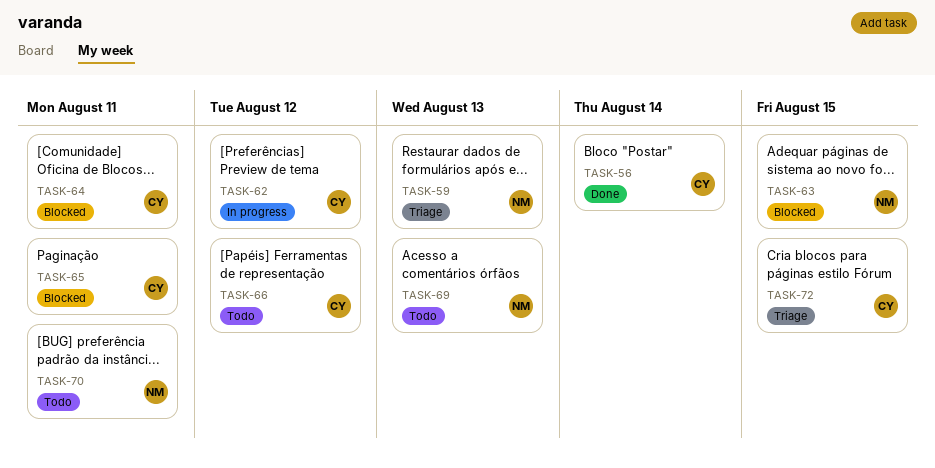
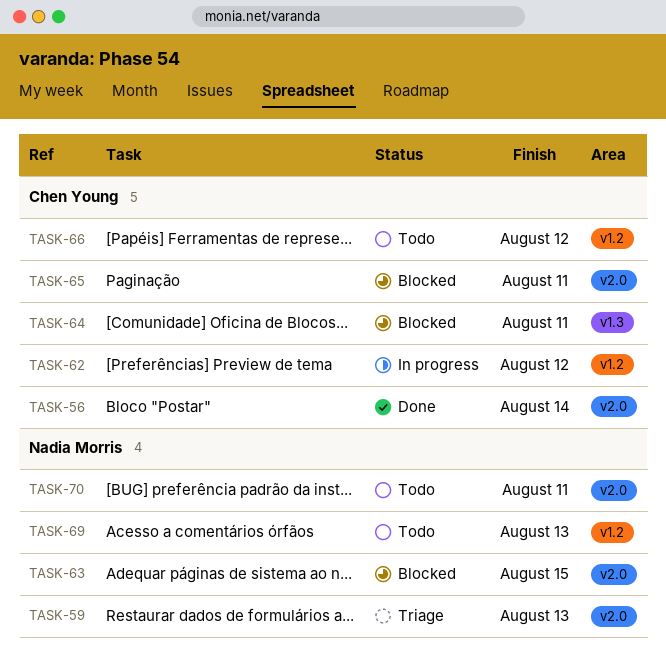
TASK-72: present -> none

